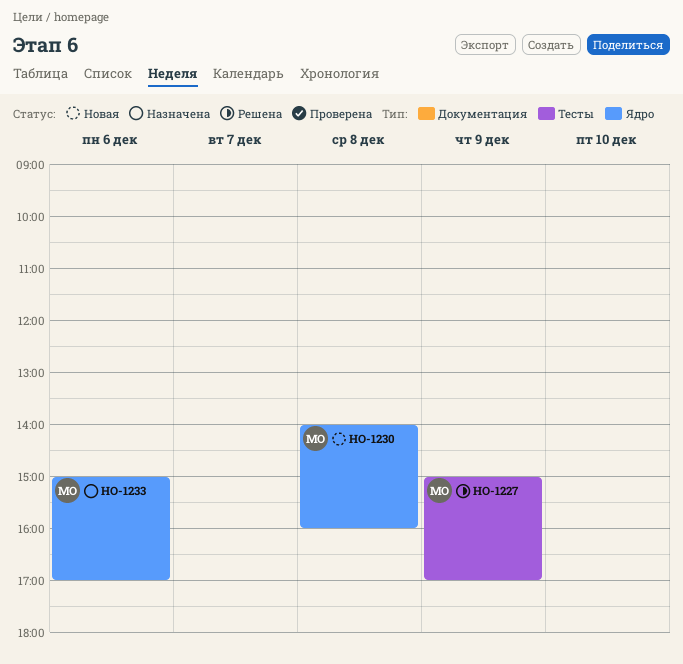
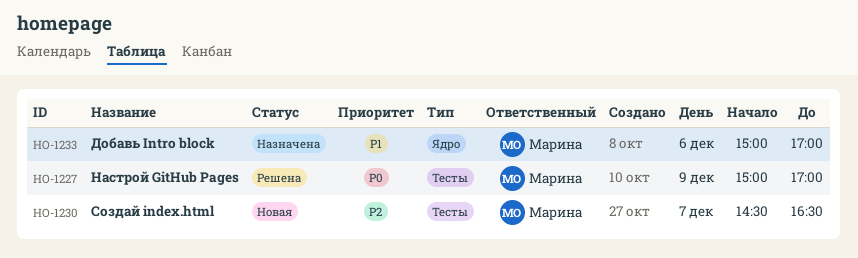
HO-1230, label: Ядро -> Тесты
HO-1230, day: Dec 8 -> Dec 7
HO-1230, begins: 14:00 -> 14:30
HO-1230, ends: 16:00 -> 16:30

